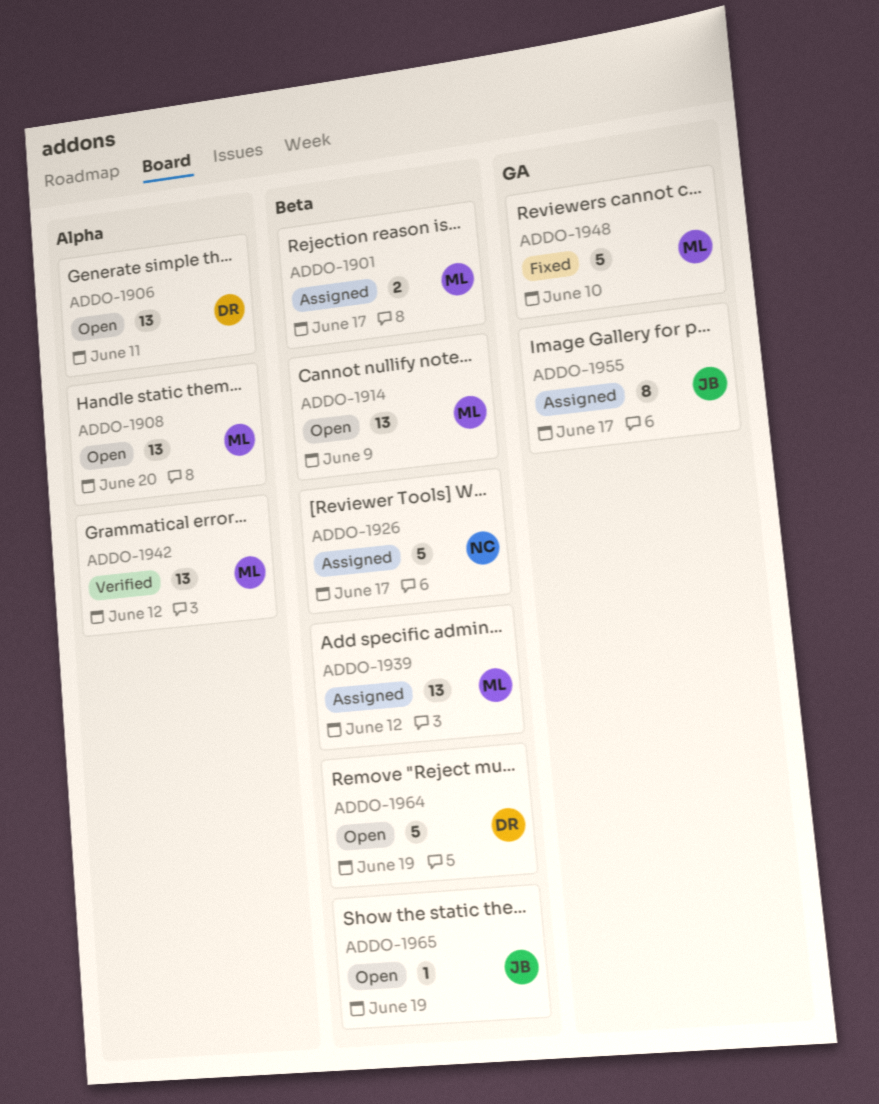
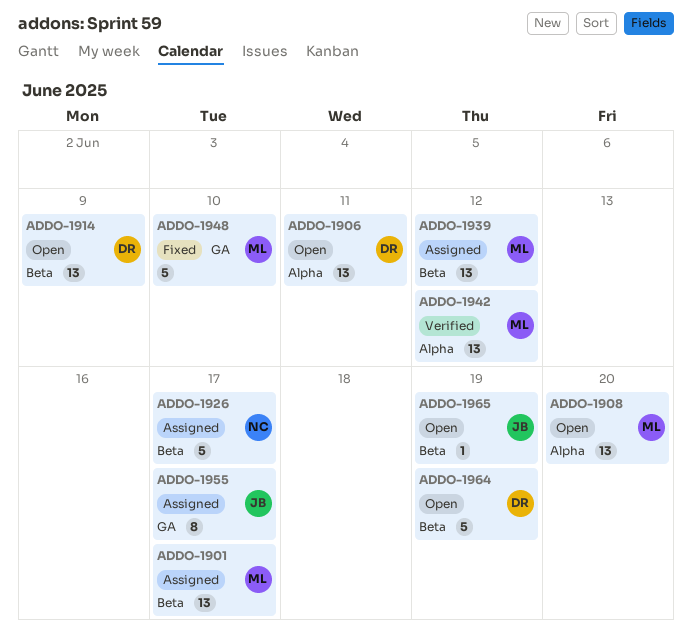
ADDO-1901, estimate: 2 -> 13
ADDO-1914, owner: ML -> DR

